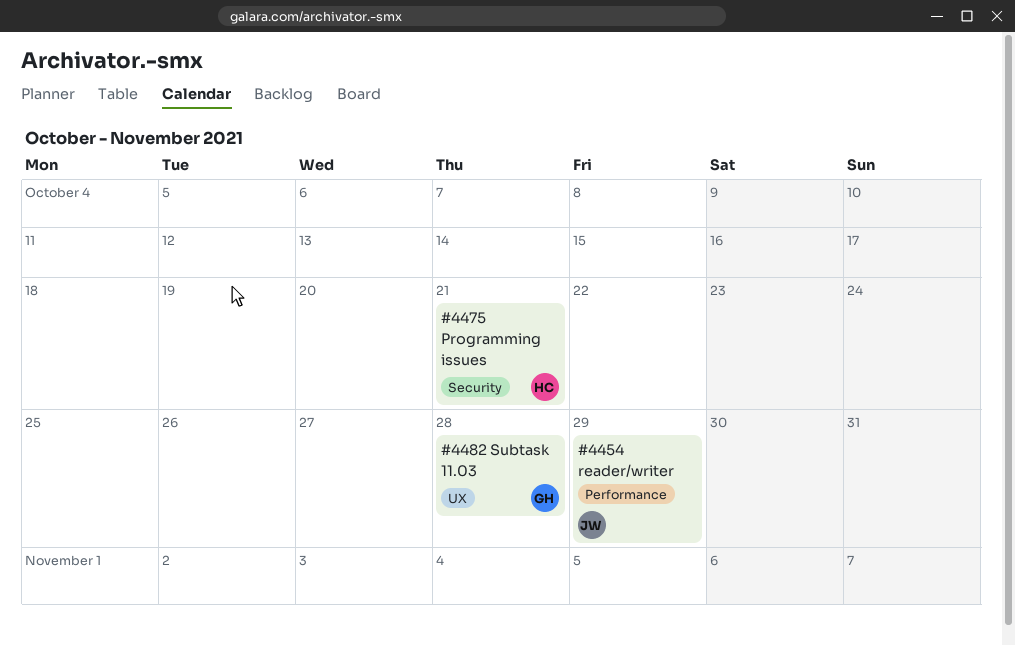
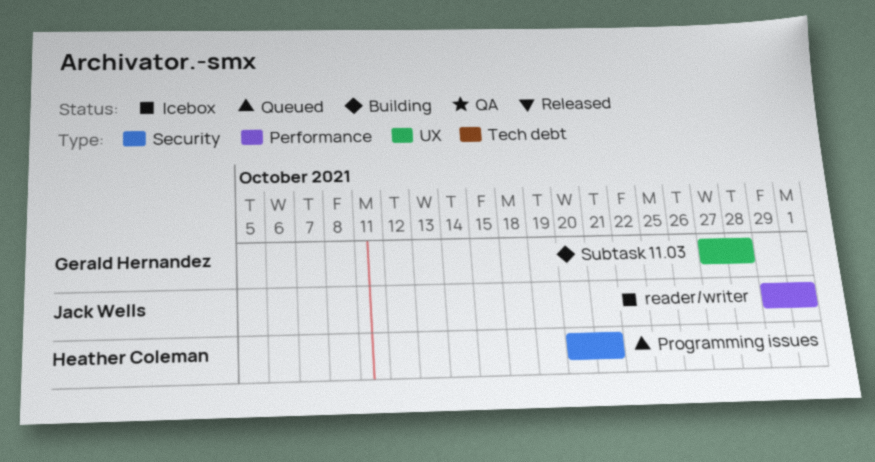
reader/writer, due: Oct 29 -> Nov 1

